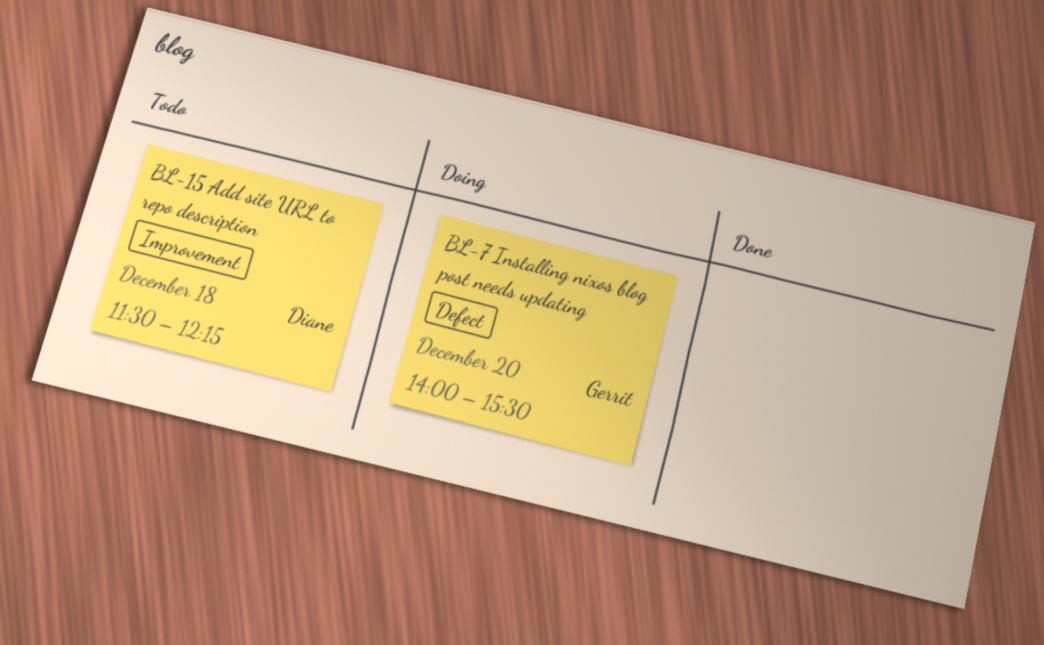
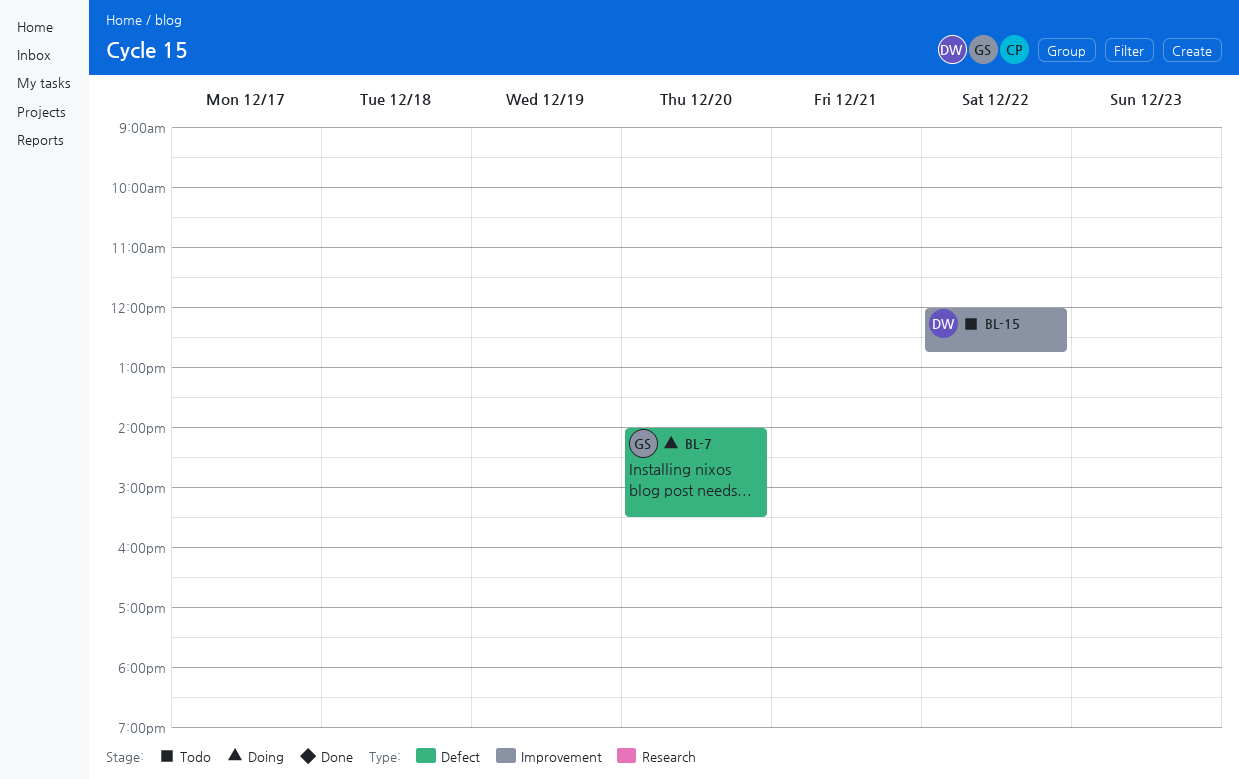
BL-15, day: Dec 18 -> Dec 22
BL-15, begins: 11:30 -> 12:00
BL-15, ends: 12:15 -> 12:45

